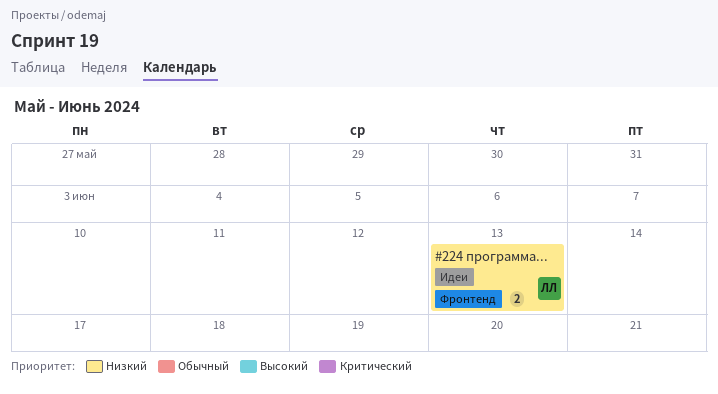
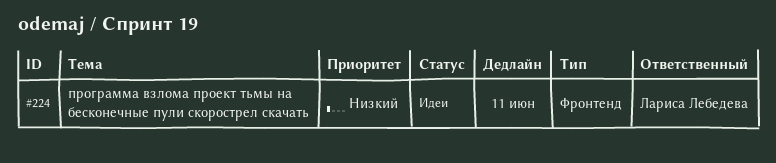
#224, due: Jun 13 -> Jun 11

